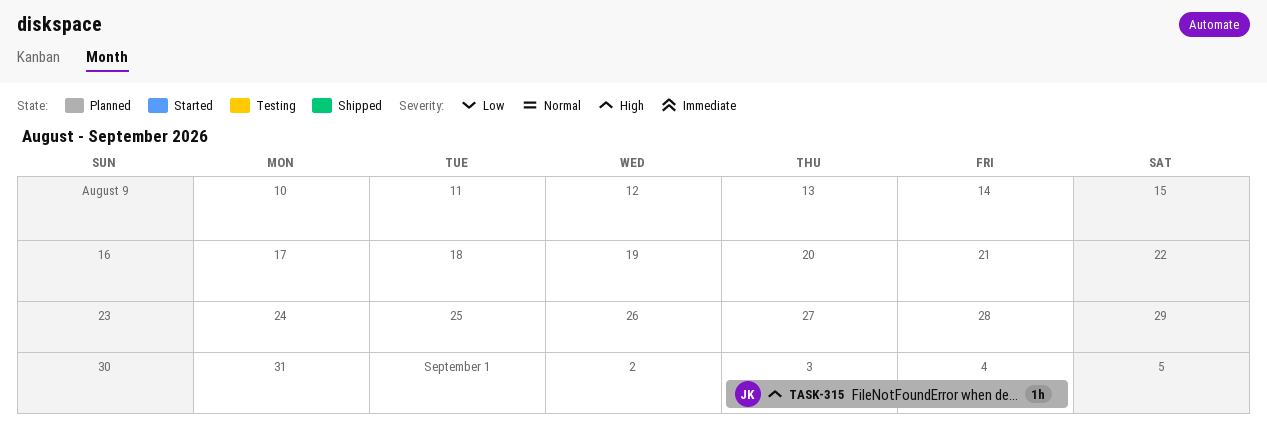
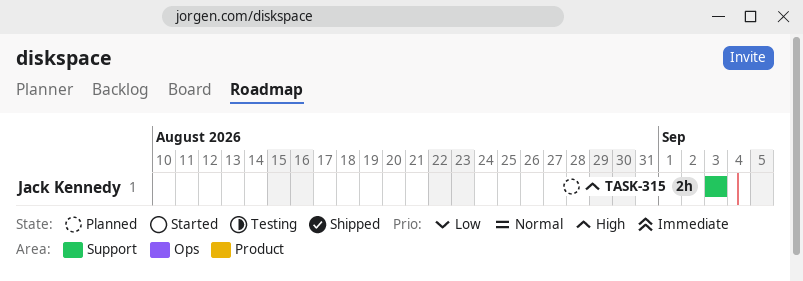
TASK-315, estimate: 1h -> 2h
TASK-315, due: Sep 4 -> Sep 3

